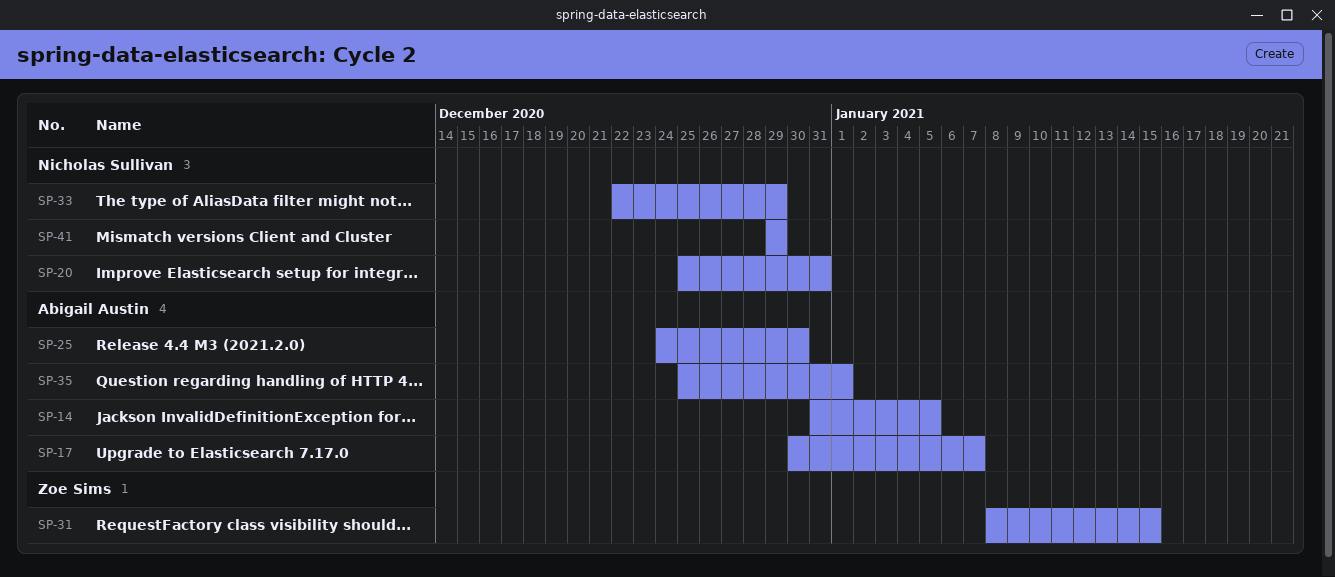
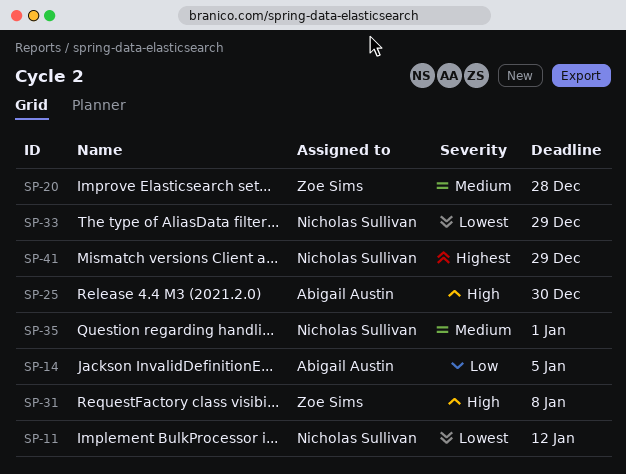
SP-11: none -> present
SP-17: present -> none
SP-20, owner: Nicholas Sullivan -> Zoe Sims
SP-20, due: Dec 31 -> Dec 28
SP-31, due: Jan 15 -> Jan 8
SP-35, owner: Abigail Austin -> Nicholas Sullivan

